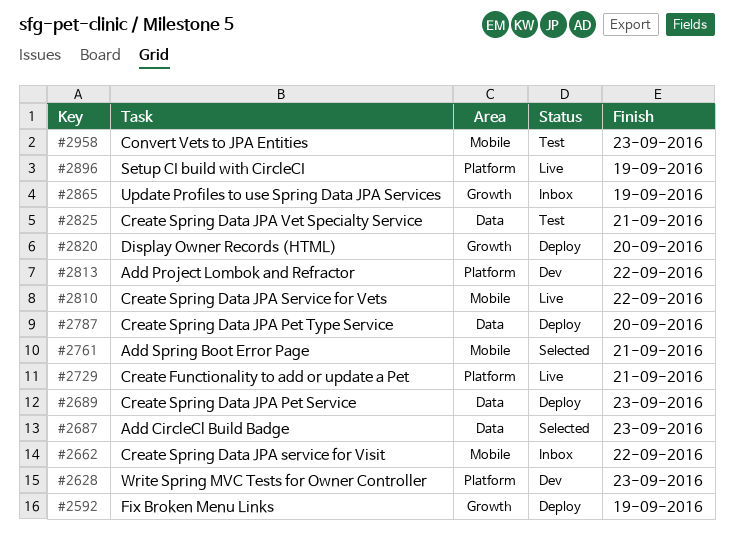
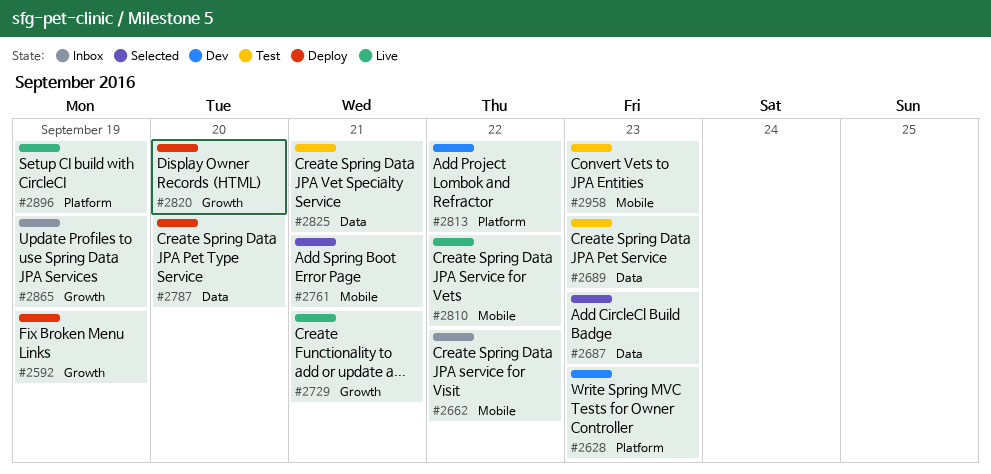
#2689, status: Deploy -> Test
#2729, label: Platform -> Growth

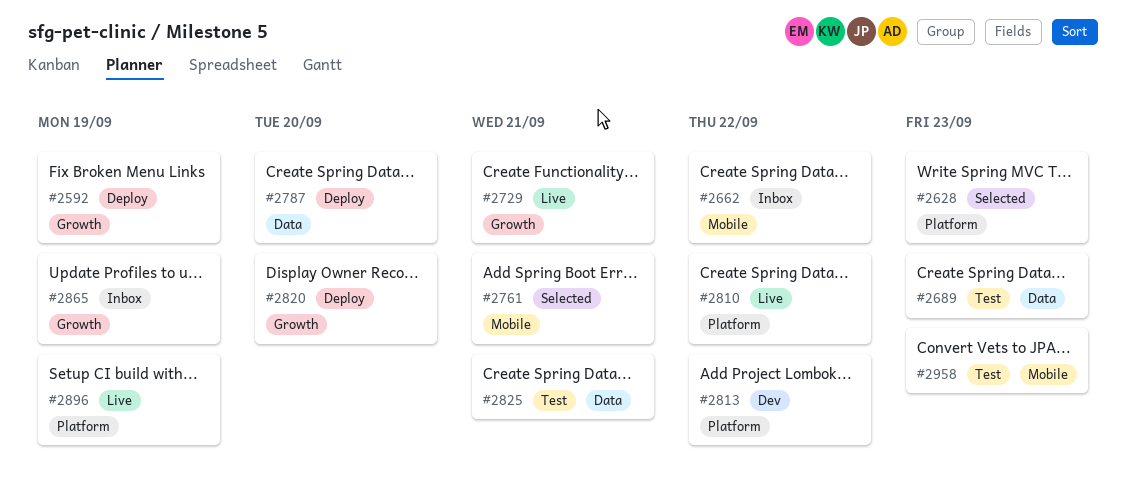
#2628, status: Dev -> Selected
#2687: present -> none
#2810, label: Mobile -> Platform

